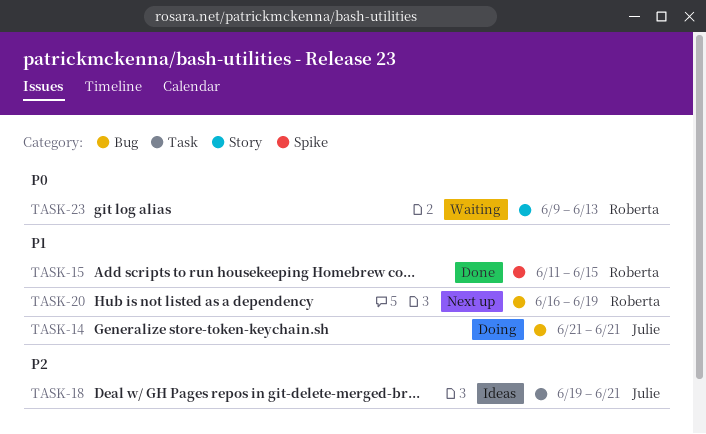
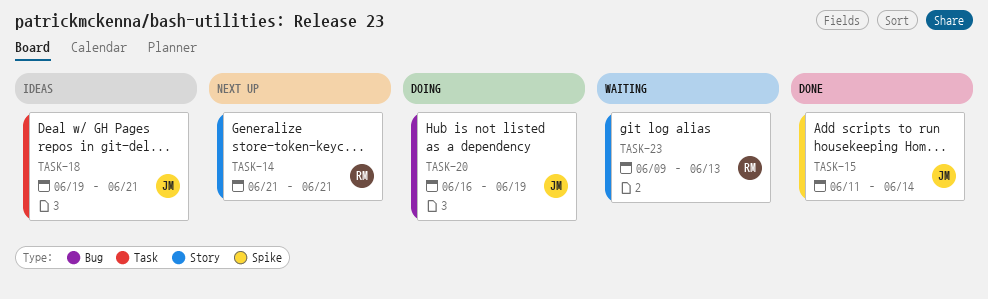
TASK-14, status: Doing -> Next up
TASK-14, owner: Julie -> Roberta
TASK-14, label: Bug -> Story
TASK-15, owner: Roberta -> Julie
TASK-15, due: Jun 15 -> Jun 14
TASK-20, status: Next up -> Doing
TASK-20, owner: Roberta -> Julie

